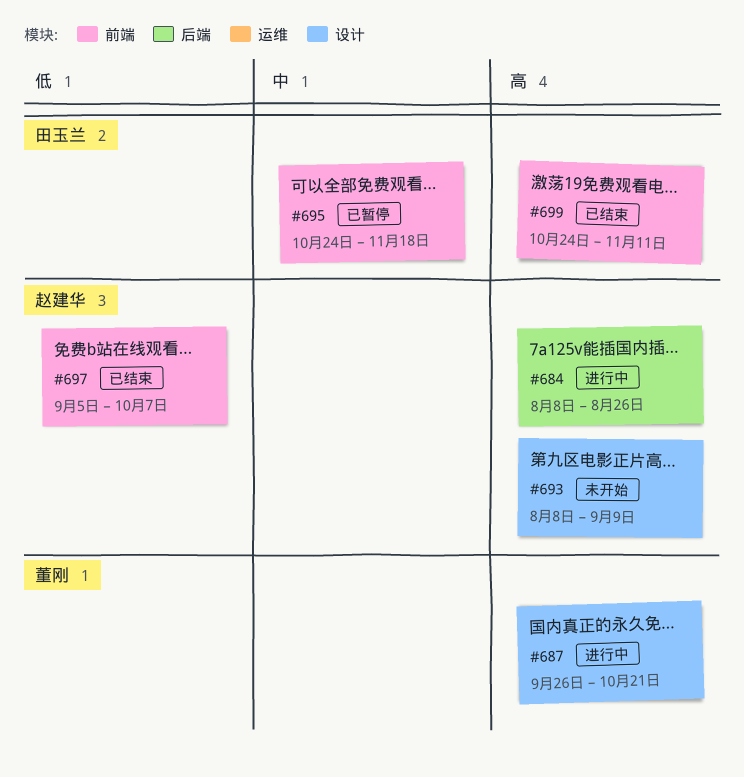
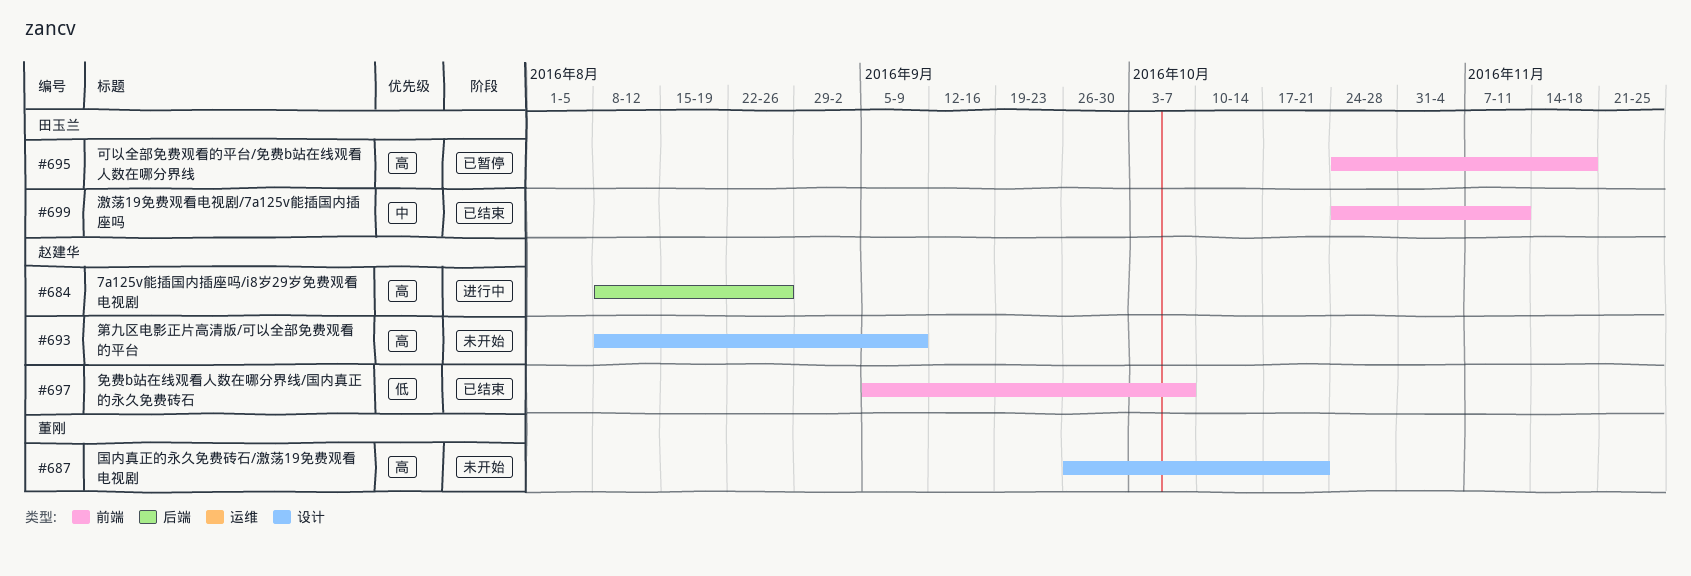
#687, status: 进行中 -> 未开始
#695, priority: 中 -> 高
#699, priority: 高 -> 中

